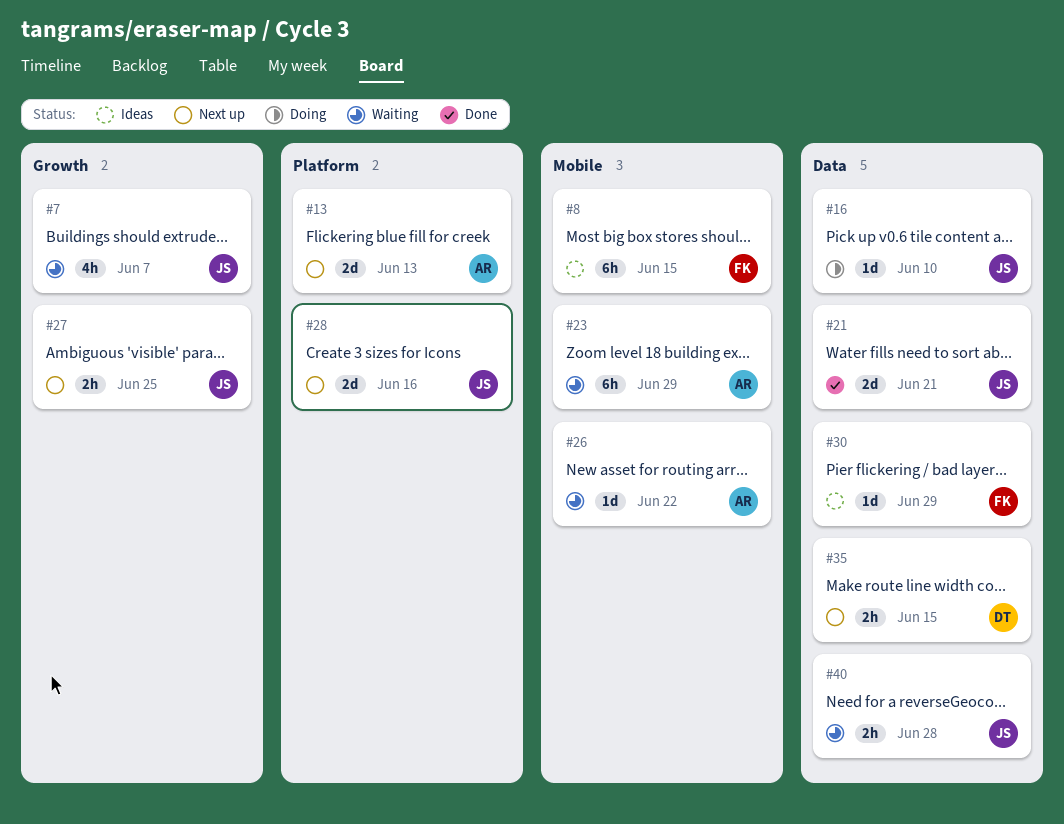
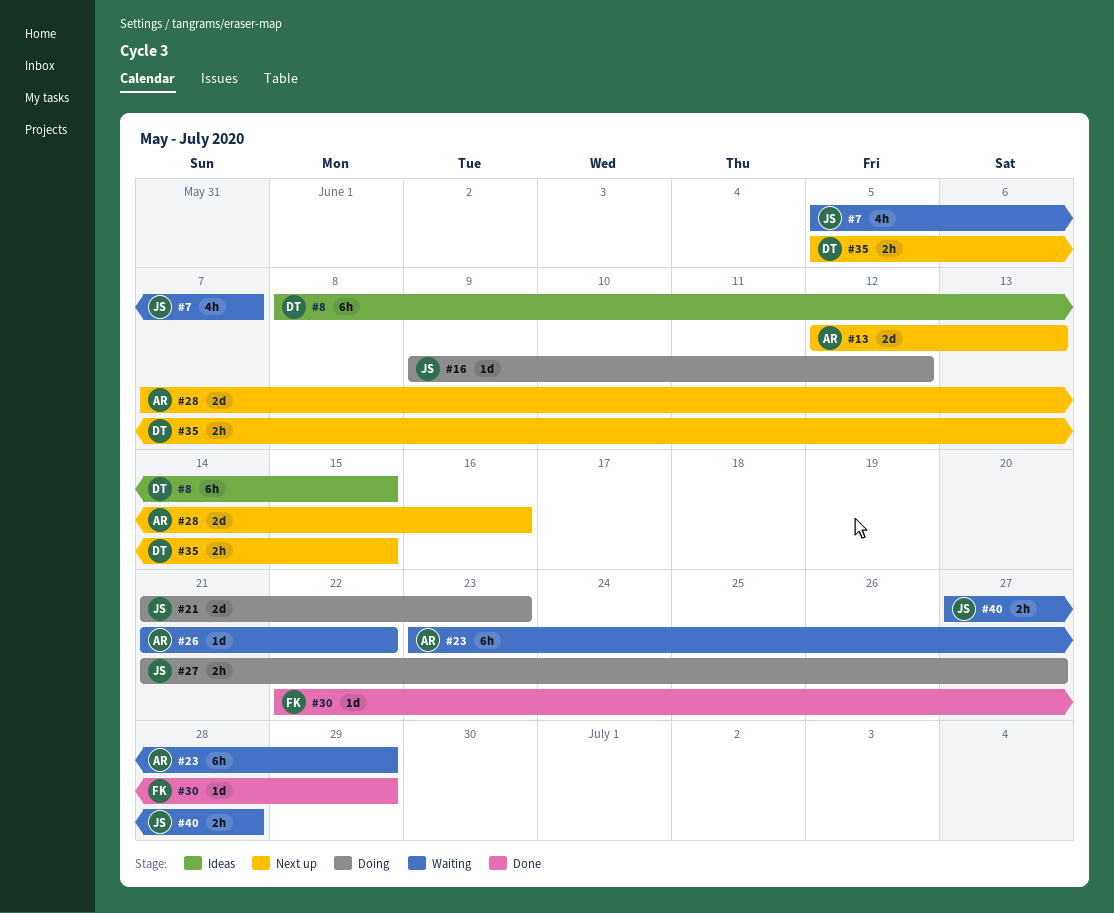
#8, owner: FK -> DT
#16, due: Jun 10 -> Jun 12
#21, status: Done -> Doing
#21, due: Jun 21 -> Jun 23
#27, status: Next up -> Doing
#27, due: Jun 25 -> Jun 27
#28, owner: JS -> AR
#30, status: Ideas -> Done

